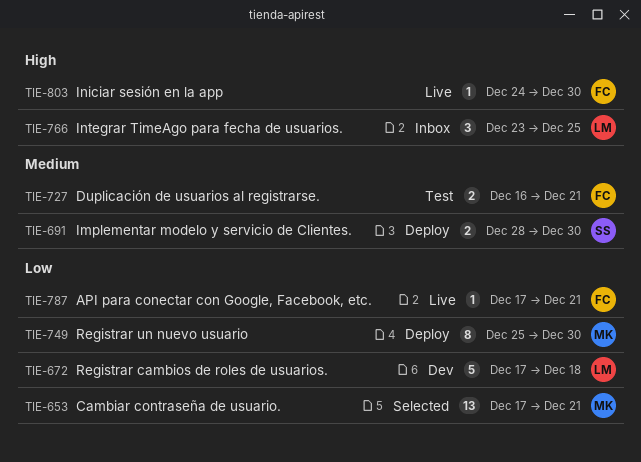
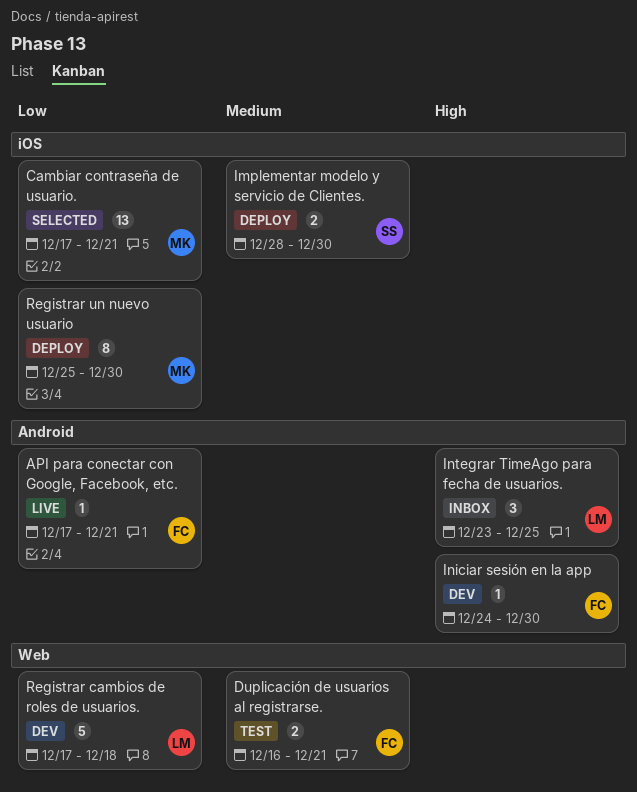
Iniciar sesión en la app, status: Live -> Dev

